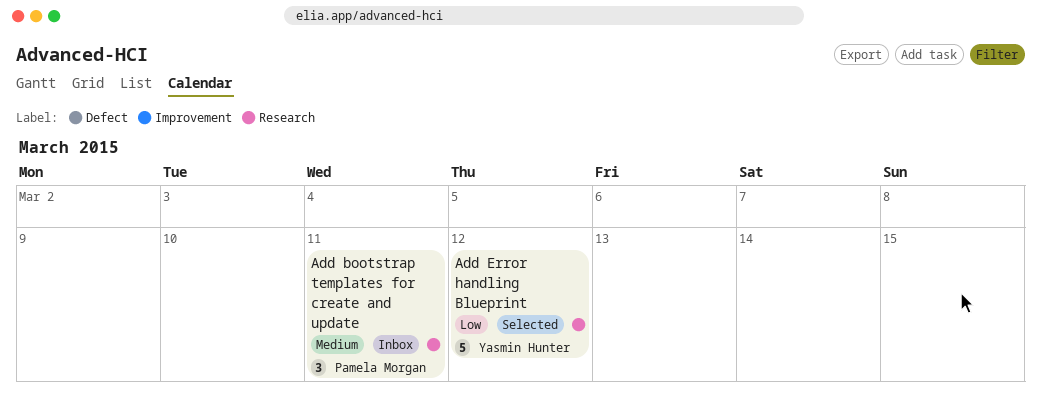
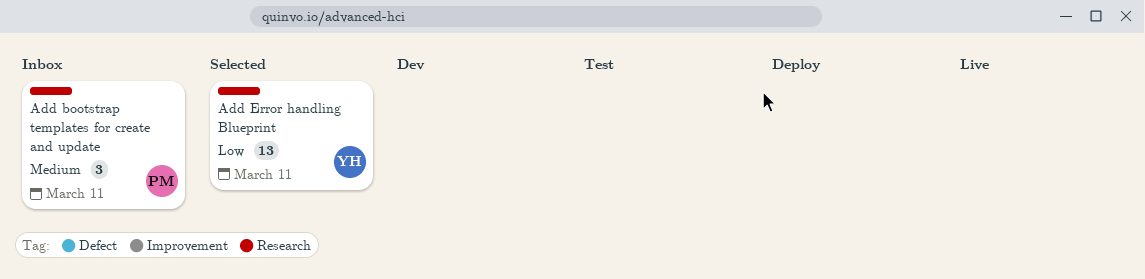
Add Error handling Blueprint, estimate: 5 -> 13
Add Error handling Blueprint, due: Mar 12 -> Mar 11

